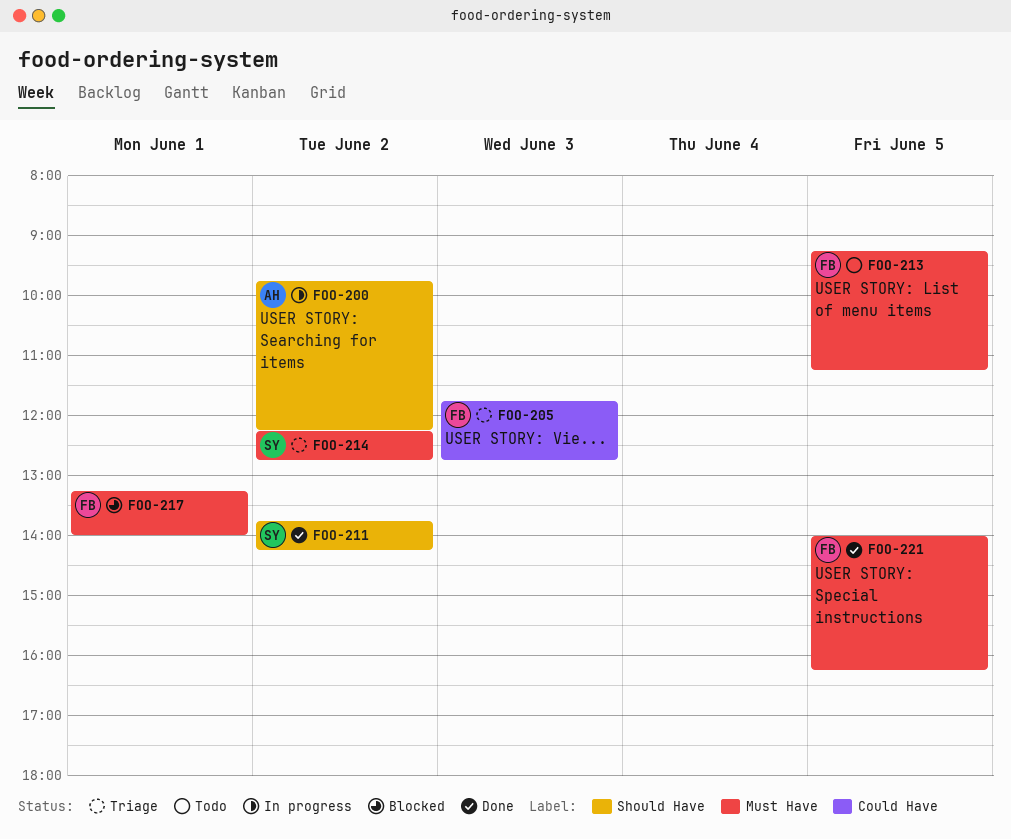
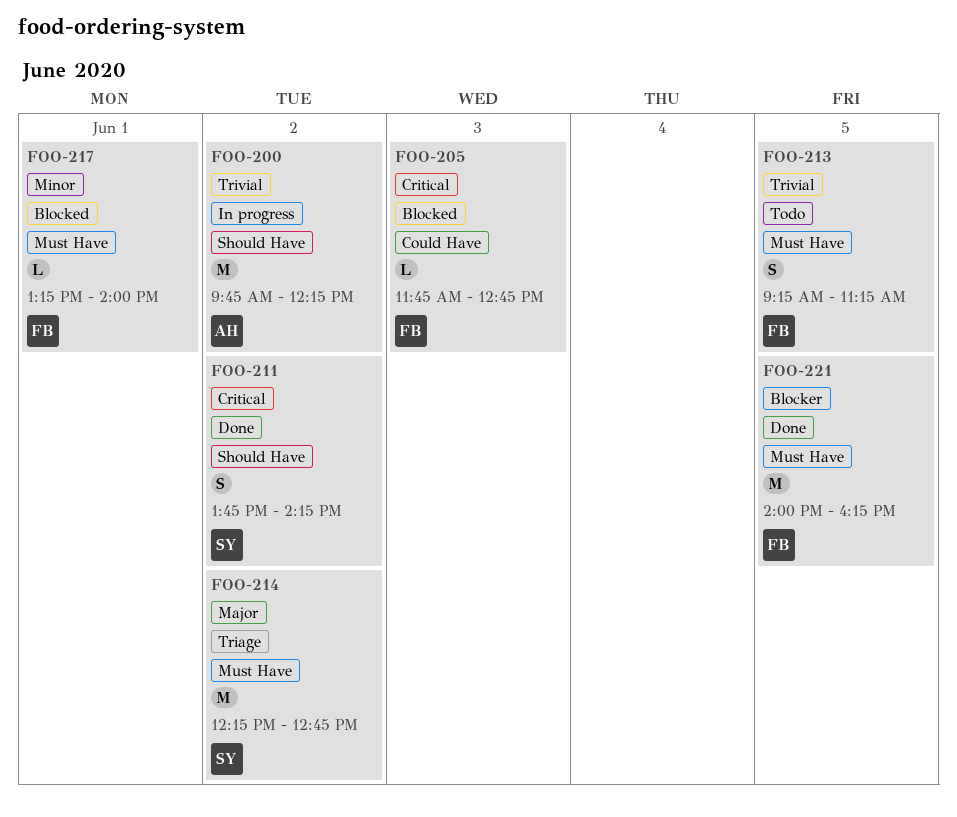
FOO-205, status: Triage -> Blocked

